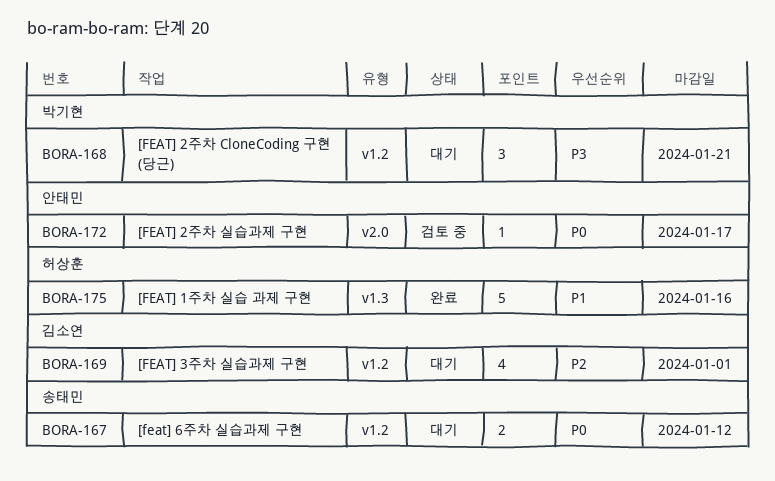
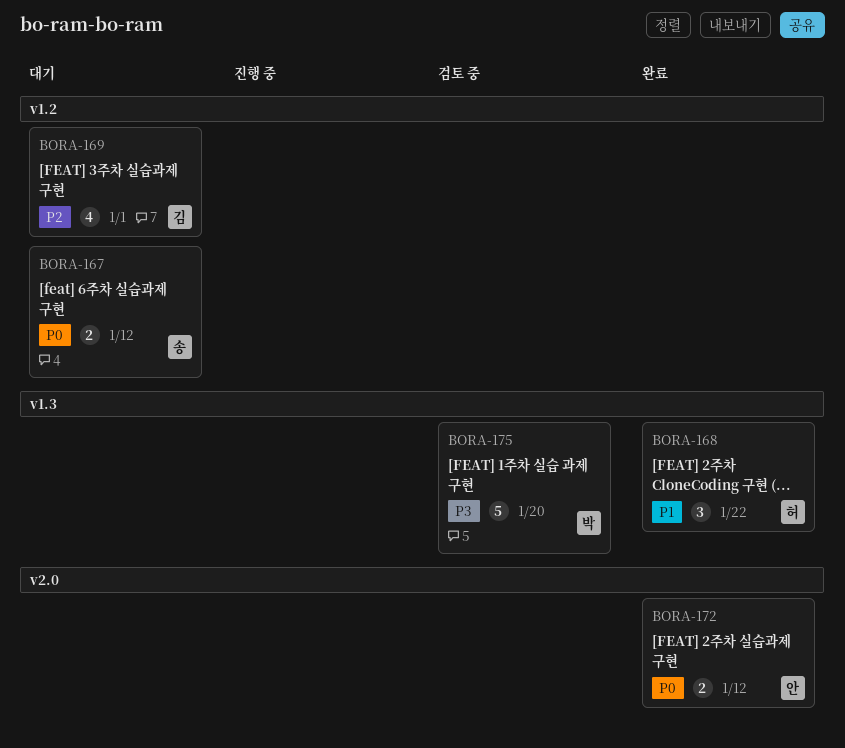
BORA-168, status: 대기 -> 완료
BORA-168, owner: 박기현 -> 허상훈
BORA-168, priority: P3 -> P1
BORA-168, label: v1.2 -> v1.3
BORA-168, due: Jan 21 -> Jan 22
BORA-172, status: 검토 중 -> 완료
BORA-172, estimate: 1 -> 2
BORA-172, due: Jan 17 -> Jan 12
BORA-175, status: 완료 -> 검토 중
BORA-175, owner: 허상훈 -> 박기현
BORA-175, priority: P1 -> P3
BORA-175, due: Jan 16 -> Jan 20

